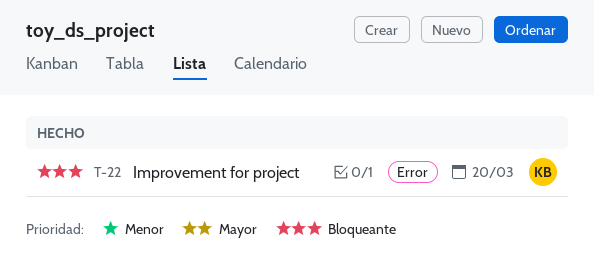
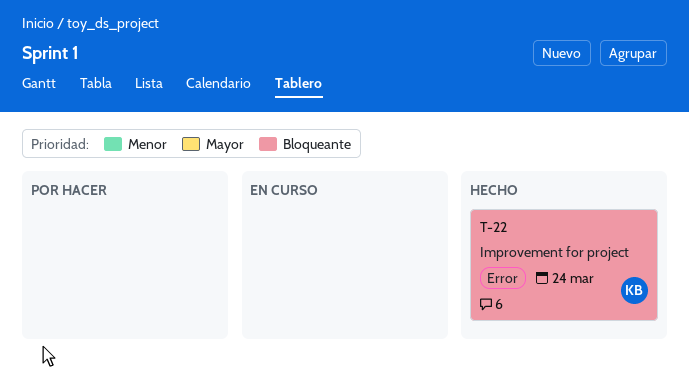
T-22, due: Mar 20 -> Mar 24

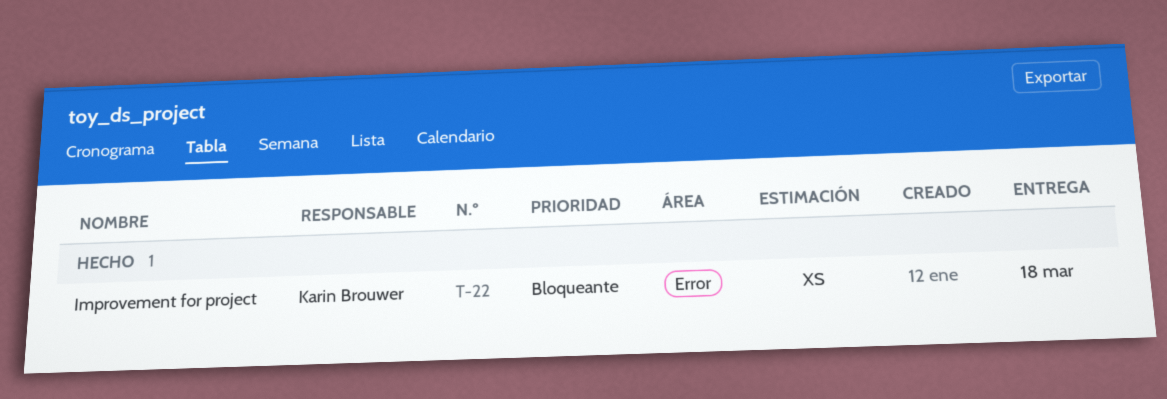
T-22, due: Mar 24 -> Mar 18

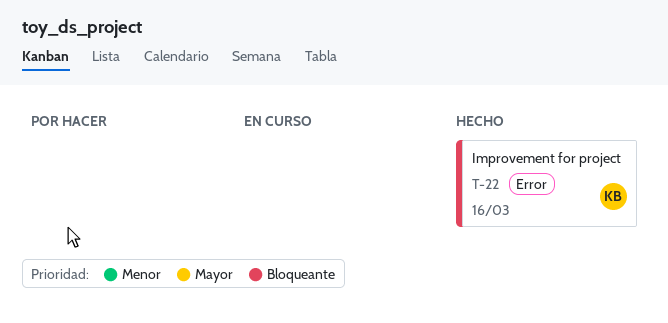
T-22, due: Mar 18 -> Mar 16

